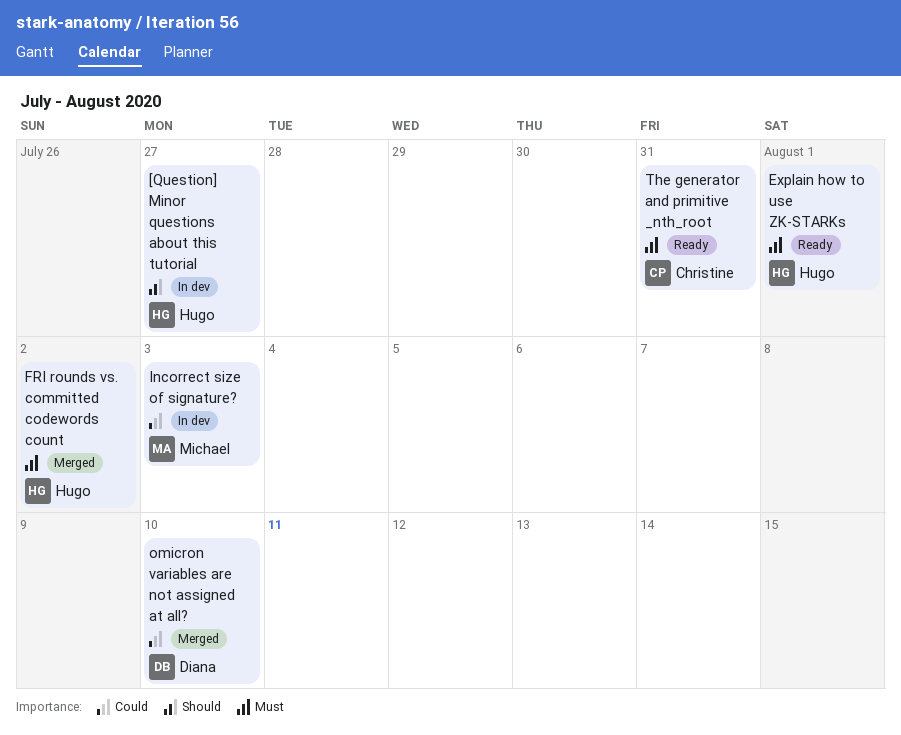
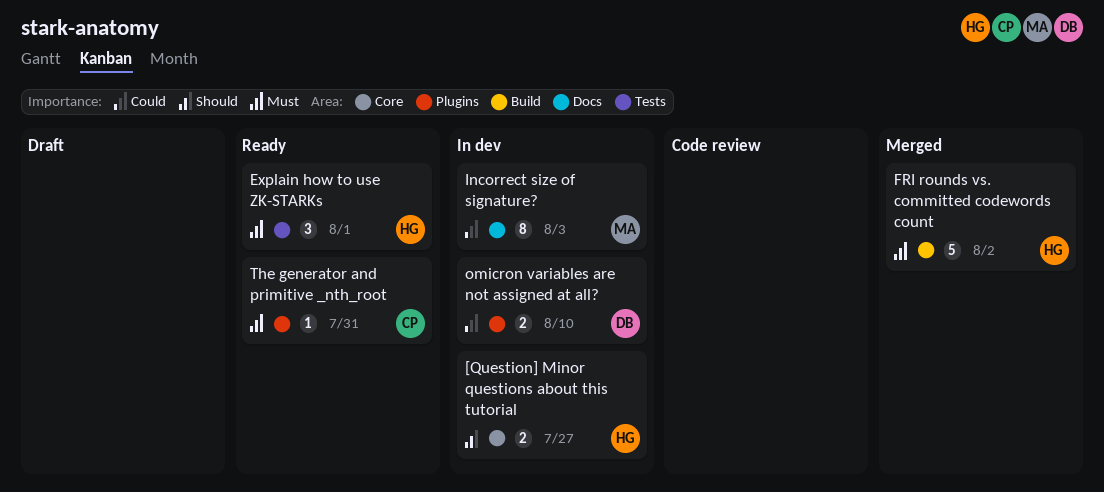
omicron variables are not assigned at all?, status: Merged -> In dev

